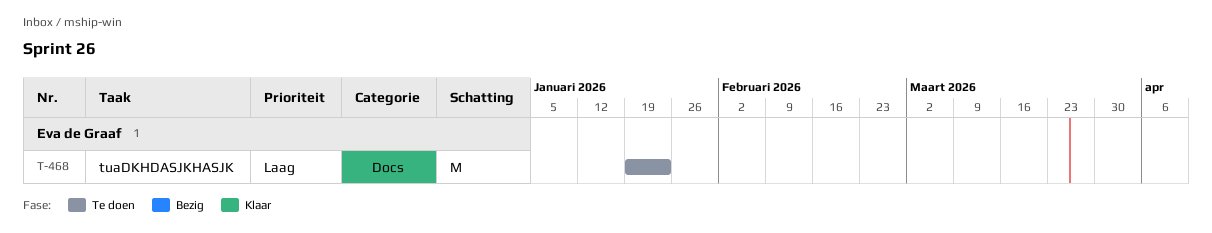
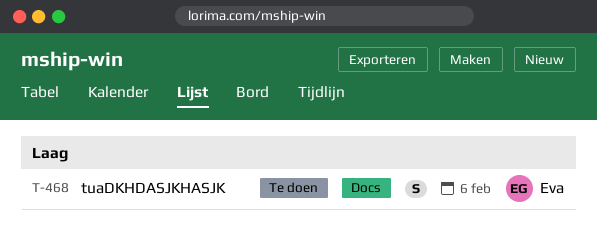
T-468, estimate: M -> S
T-468, due: Jan 23 -> Feb 6

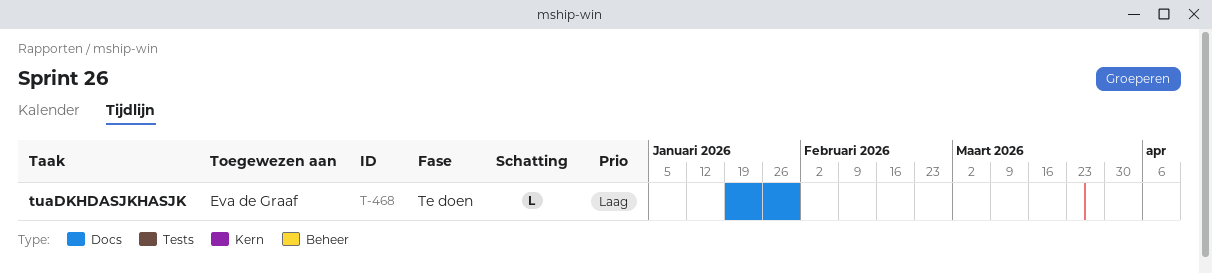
T-468, estimate: S -> L
T-468, due: Feb 6 -> Jan 30

